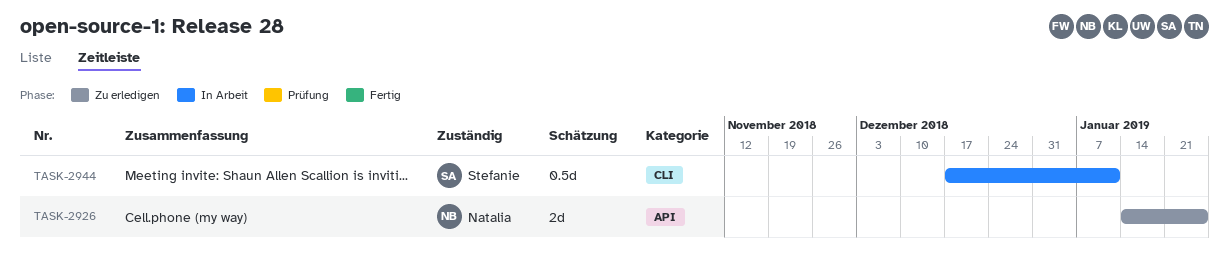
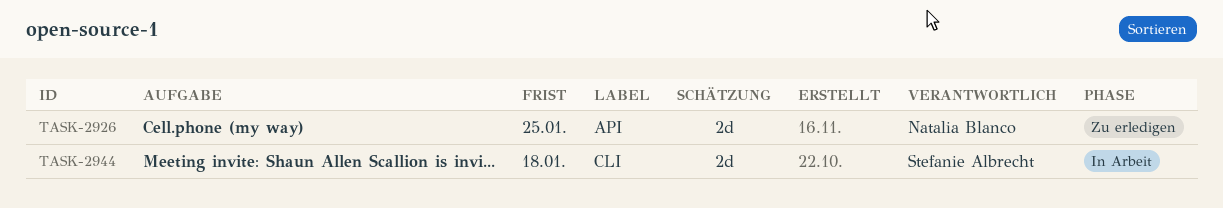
TASK-2944, estimate: 0.5d -> 2d
TASK-2944, due: Jan 11 -> Jan 18

